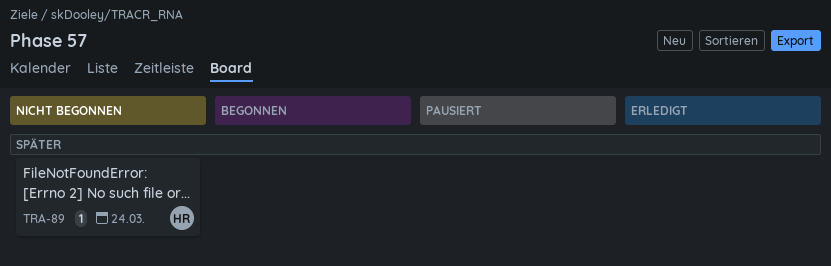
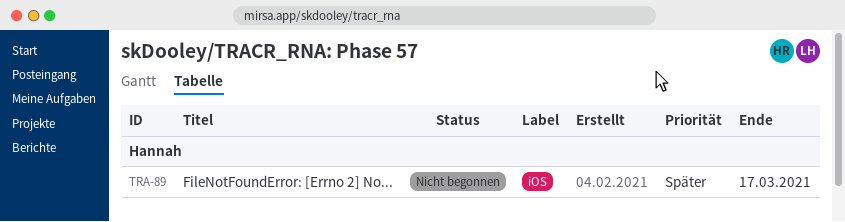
TRA-89, due: Mar 24 -> Mar 17

